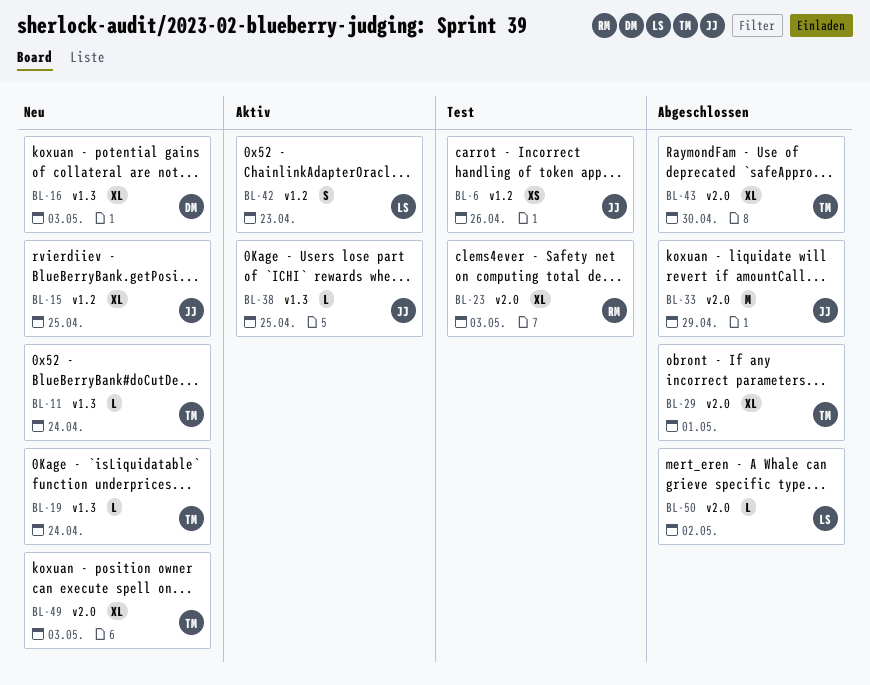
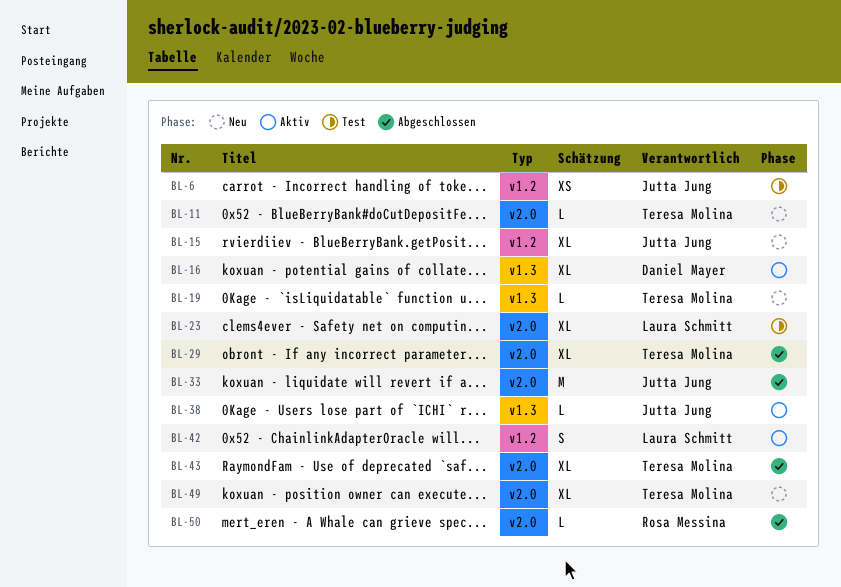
BL-11, label: v1.3 -> v2.0
BL-16, status: Neu -> Aktiv
BL-23, owner: Rosa Messina -> Laura Schmitt
BL-50, owner: Laura Schmitt -> Rosa Messina

